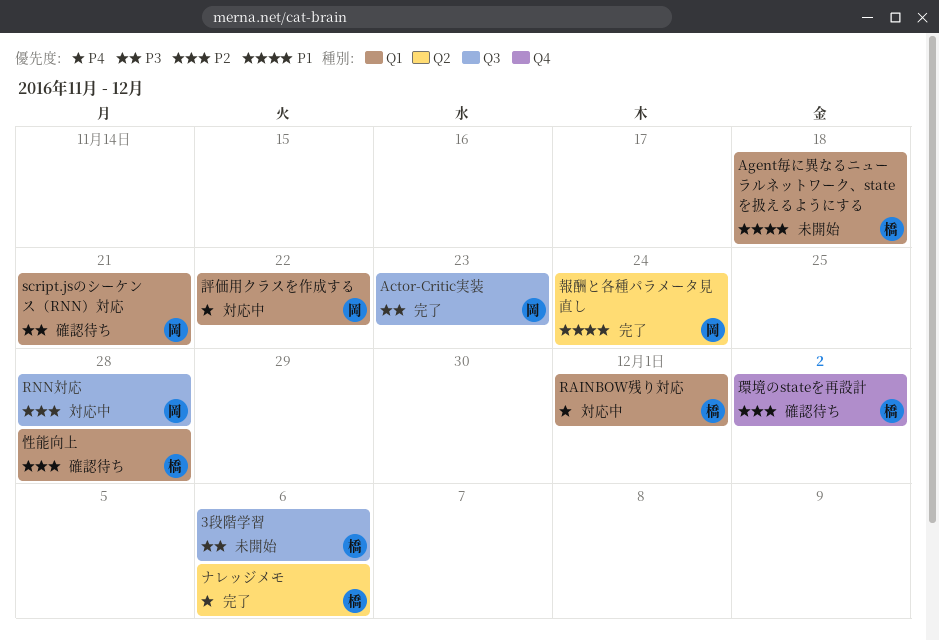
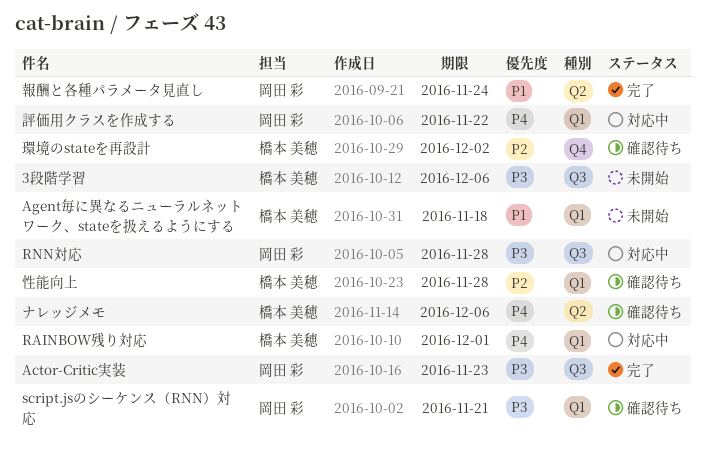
RNN対応, priority: P2 -> P3
ナレッジメモ, status: 完了 -> 確認待ち

